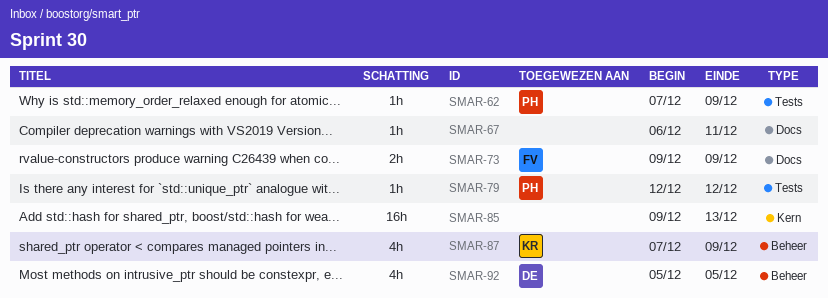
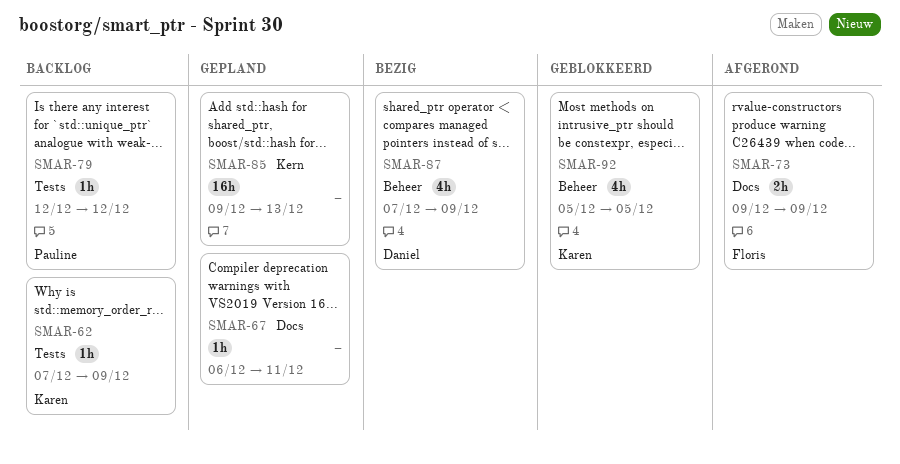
SMAR-62, owner: Pauline -> Karen
SMAR-87, owner: Karen -> Daniel
SMAR-92, owner: Daniel -> Karen

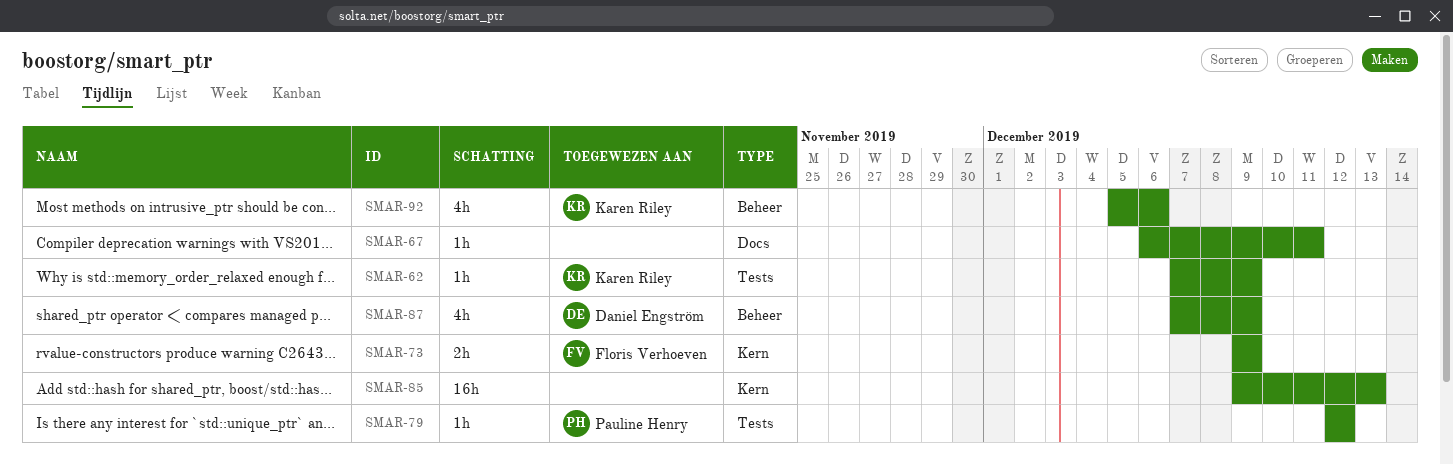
SMAR-73, label: Docs -> Kern
SMAR-92, due: Dec 5 -> Dec 6

